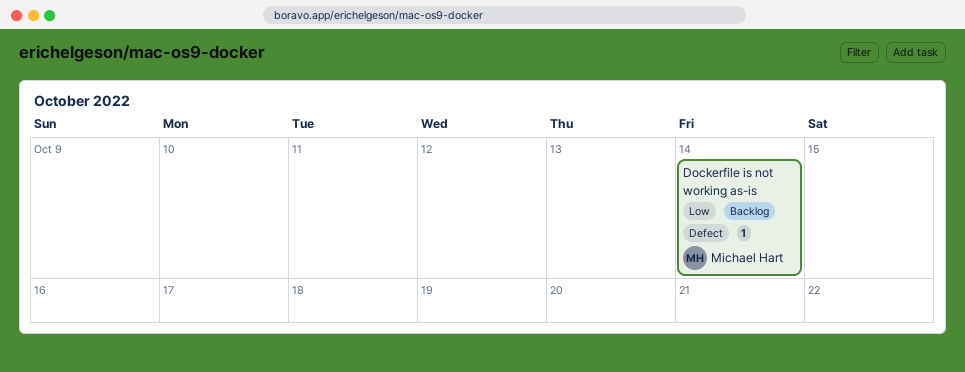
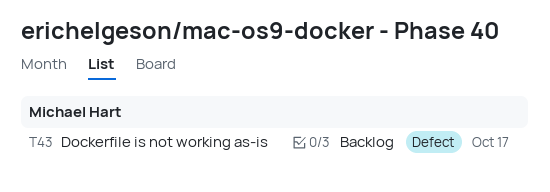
Dockerfile is not working as-is, due: Oct 14 -> Oct 17

